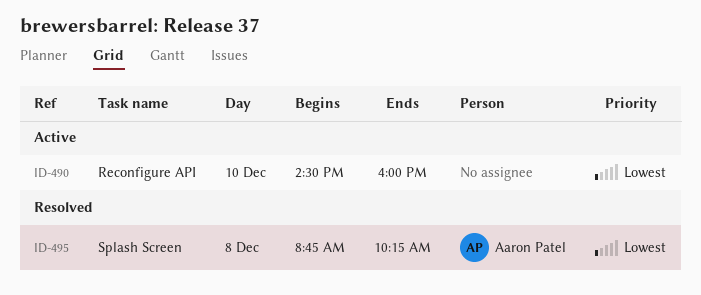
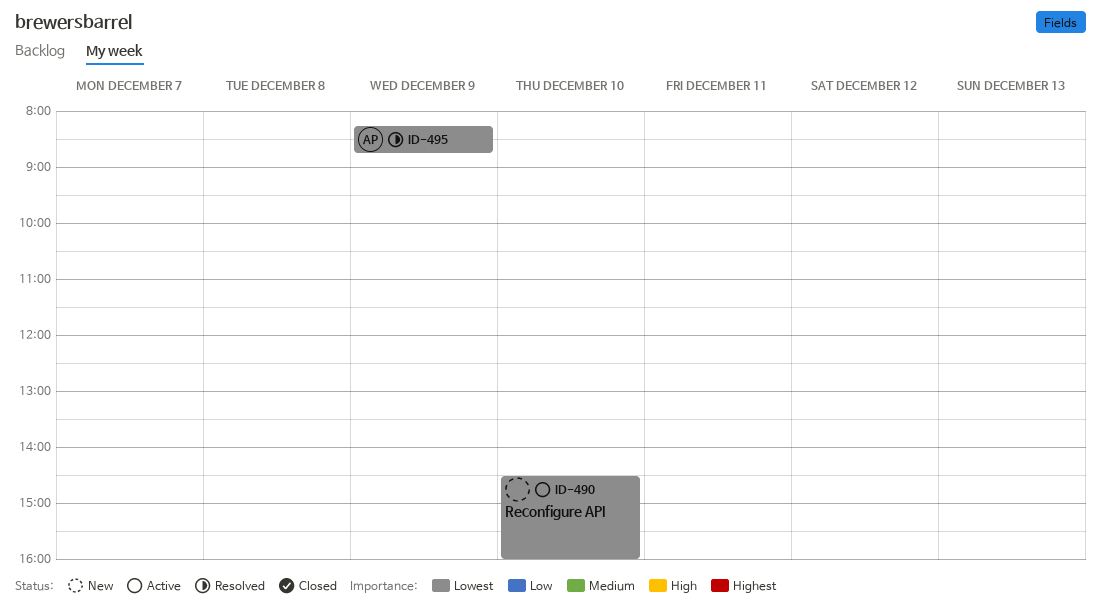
ID-495, day: Dec 8 -> Dec 9
ID-495, begins: 08:45 -> 08:15
ID-495, ends: 10:15 -> 08:45

